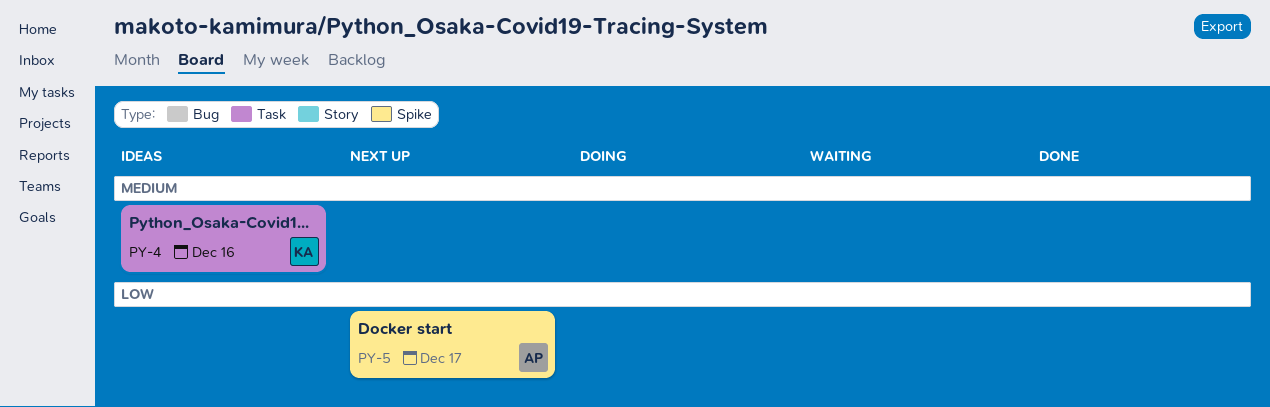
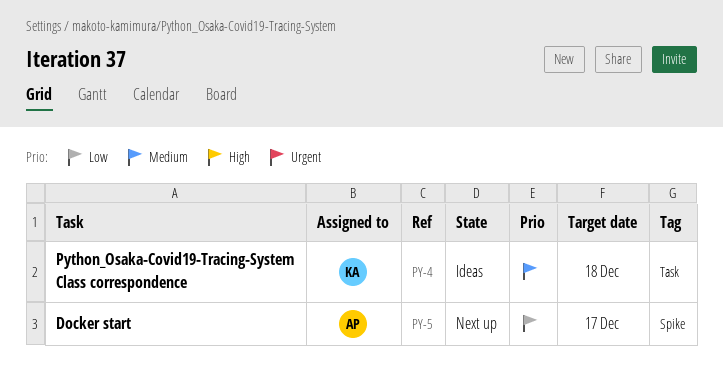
PY-4, due: Dec 16 -> Dec 18

